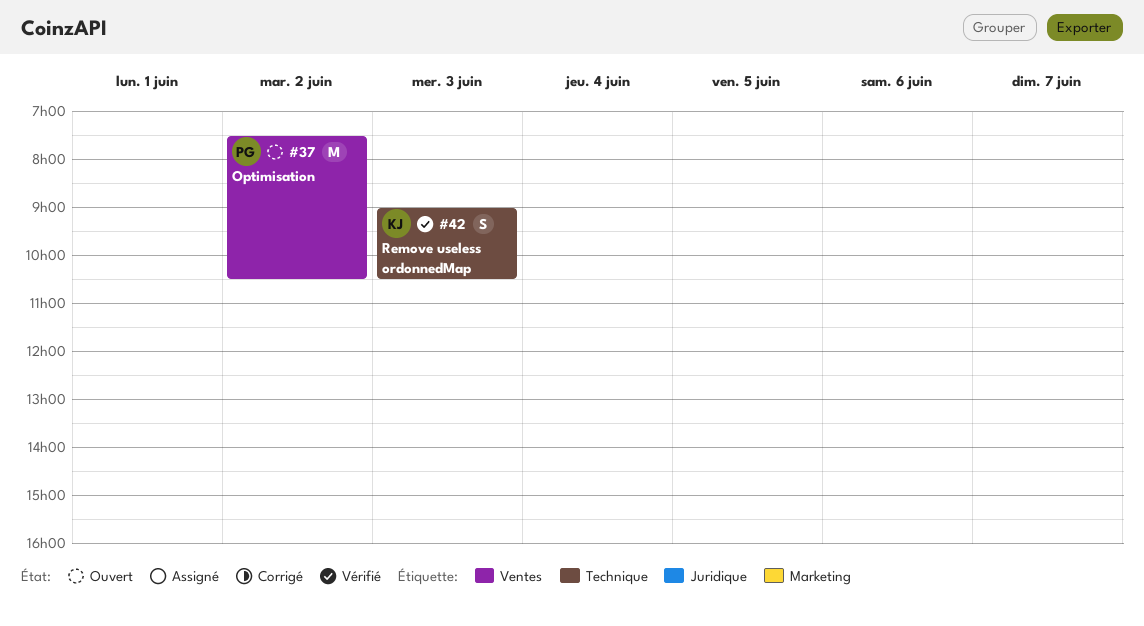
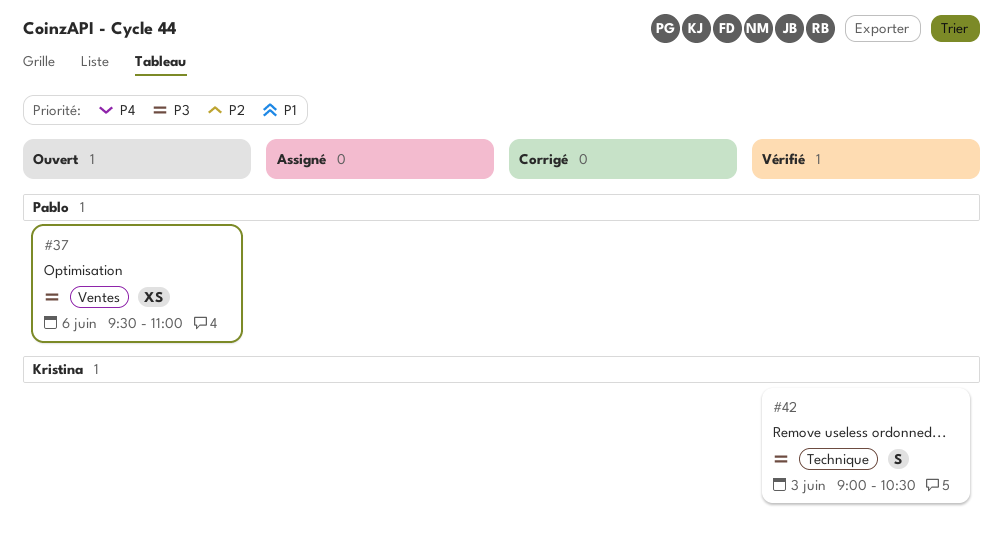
#37, estimate: M -> XS
#37, day: Jun 2 -> Jun 6
#37, begins: 07:30 -> 09:30
#37, ends: 10:30 -> 11:00

